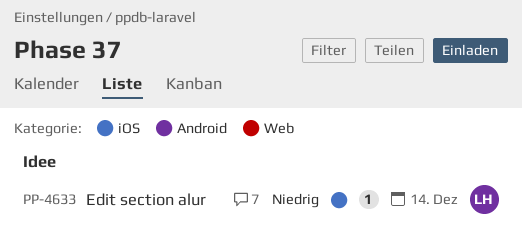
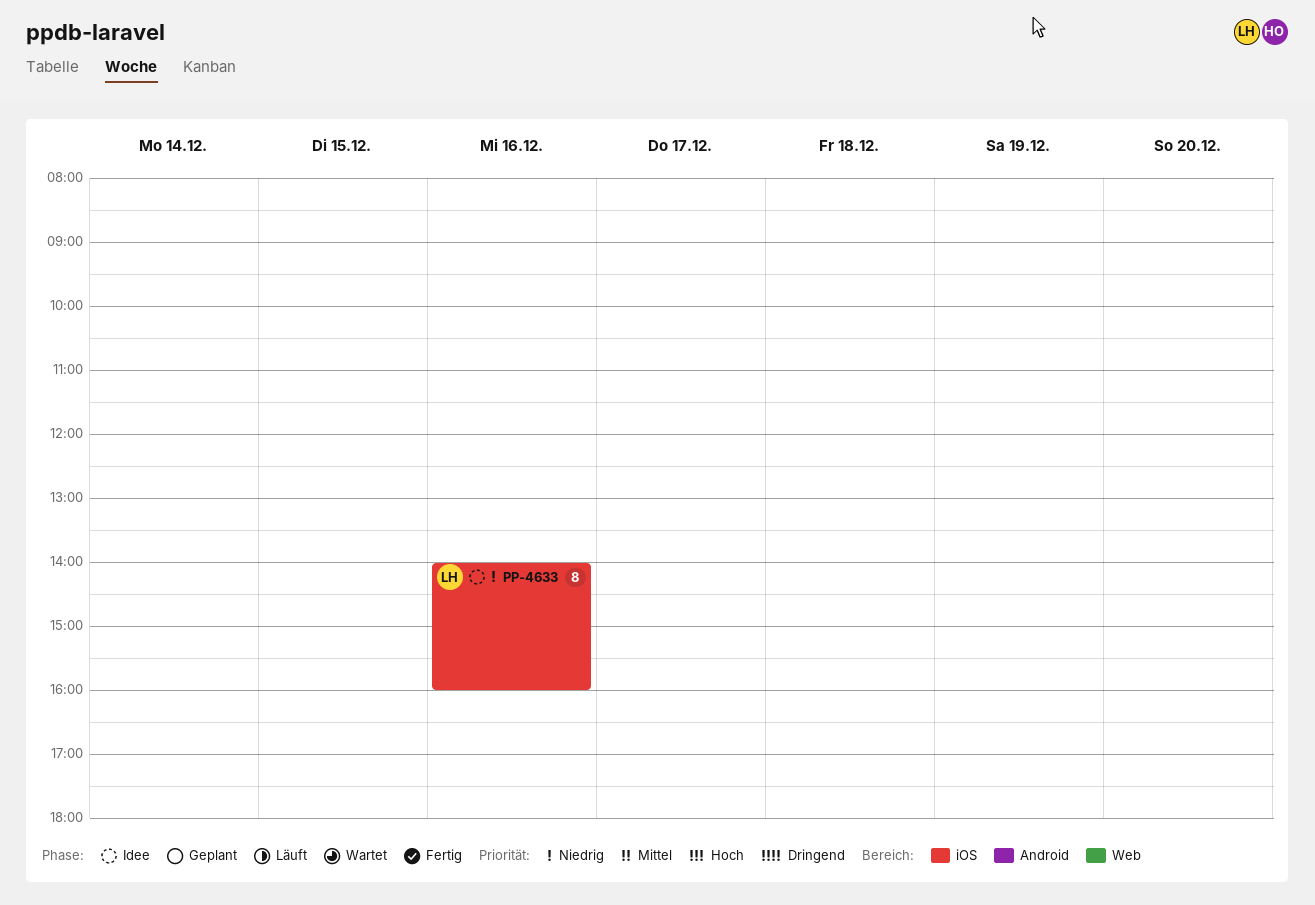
PP-4633, estimate: 1 -> 8
PP-4633, day: Dec 14 -> Dec 16

